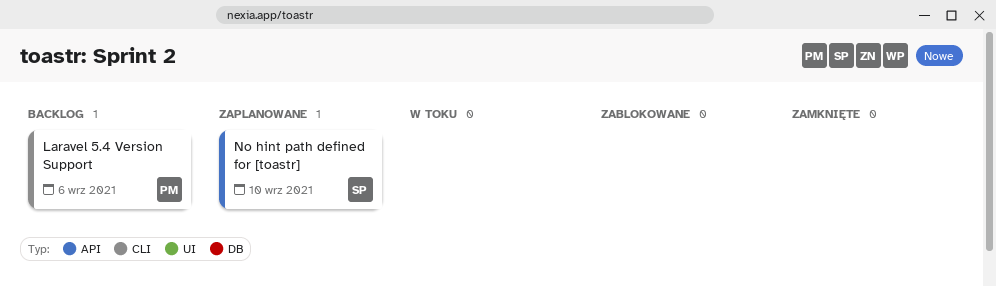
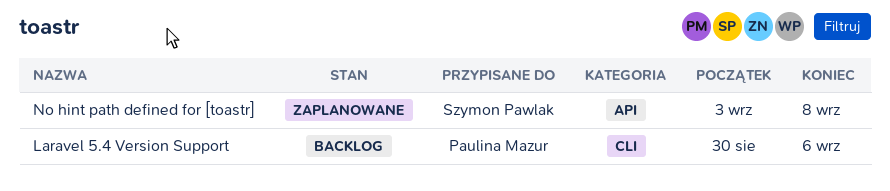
No hint path defined for [toastr], due: Sep 10 -> Sep 8

